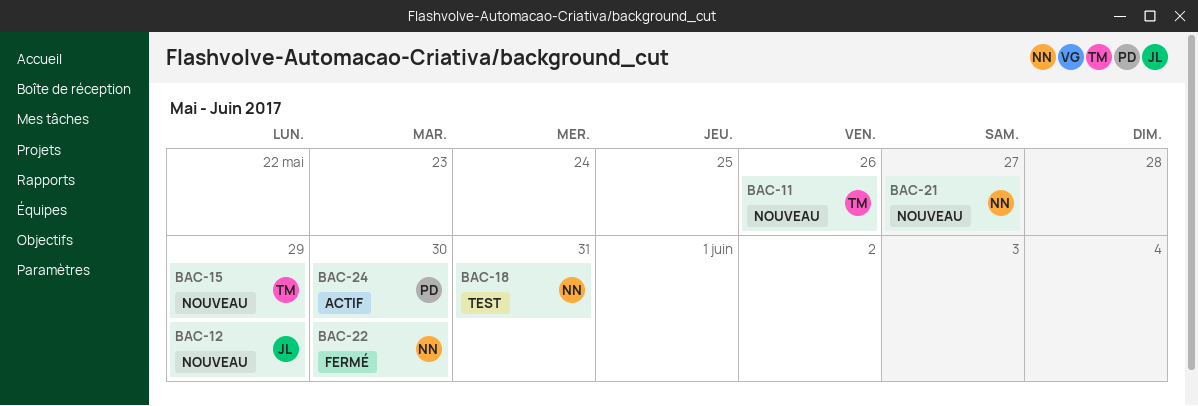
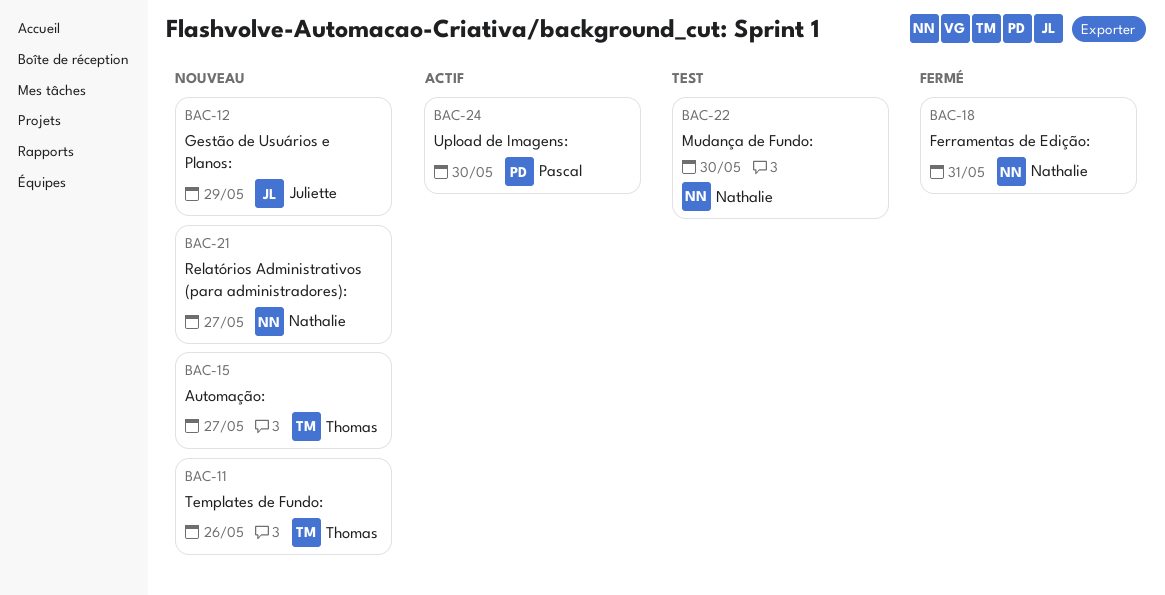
BAC-15, due: May 29 -> May 27
BAC-18, status: Test -> Fermé
BAC-22, status: Fermé -> Test

